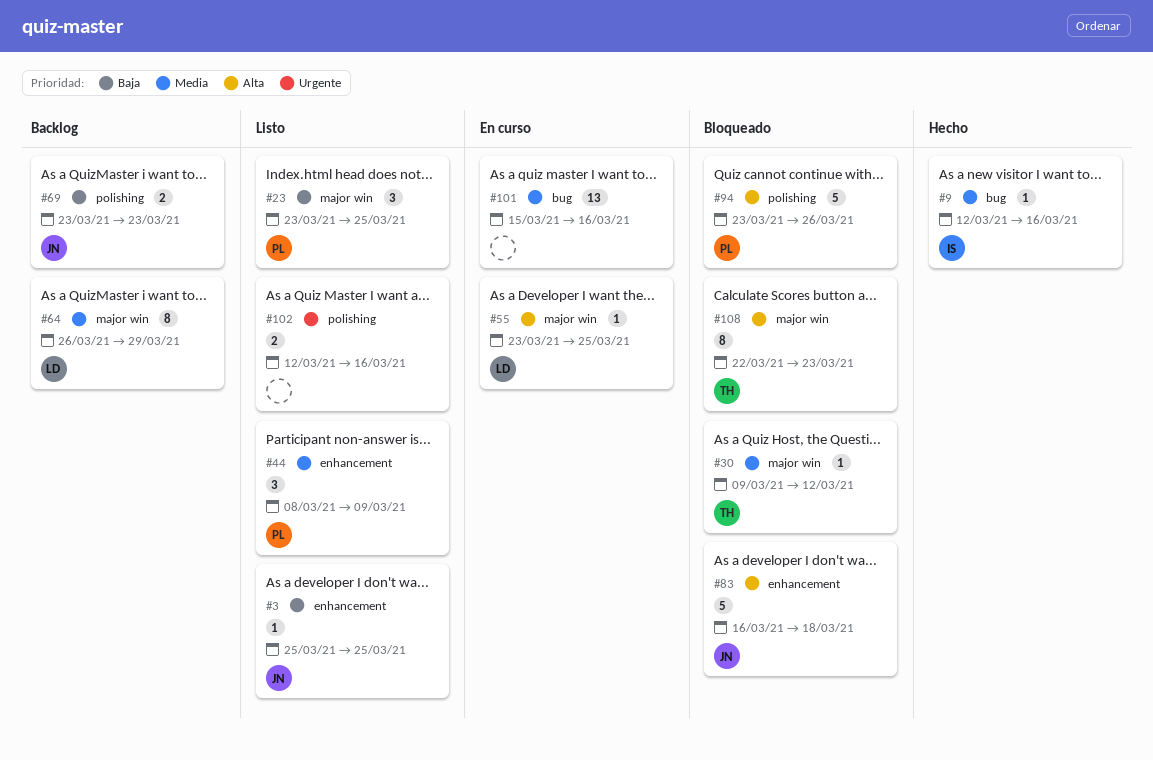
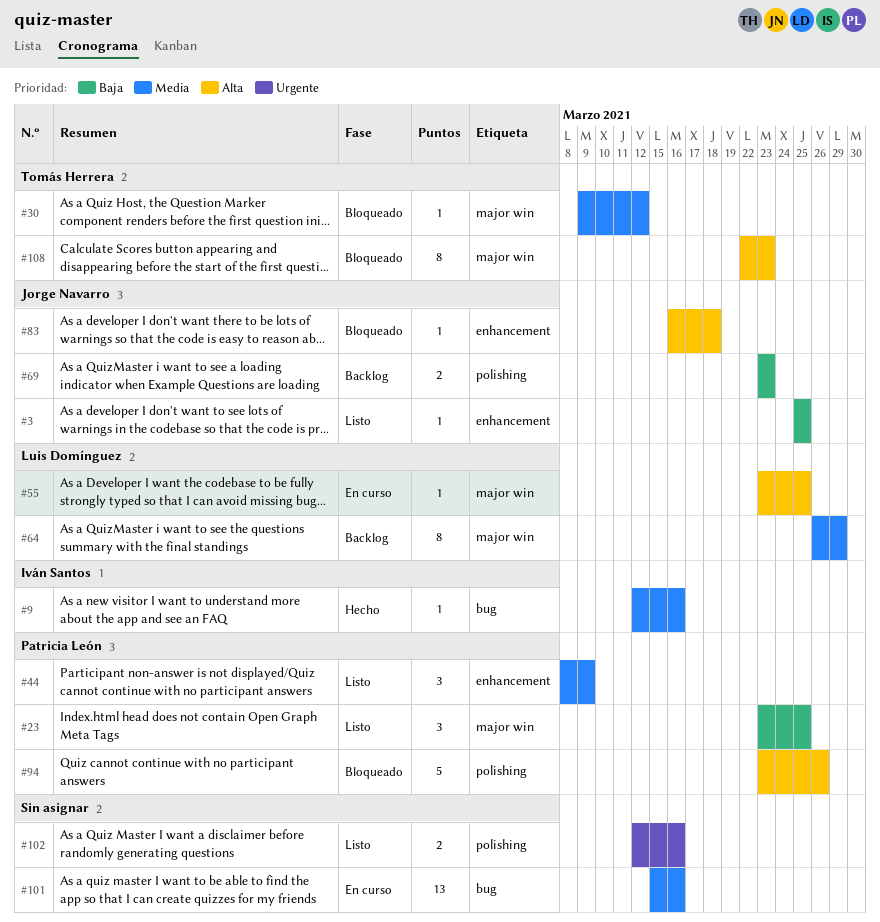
#83, estimate: 5 -> 1

